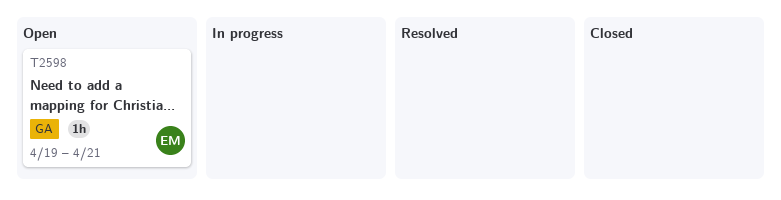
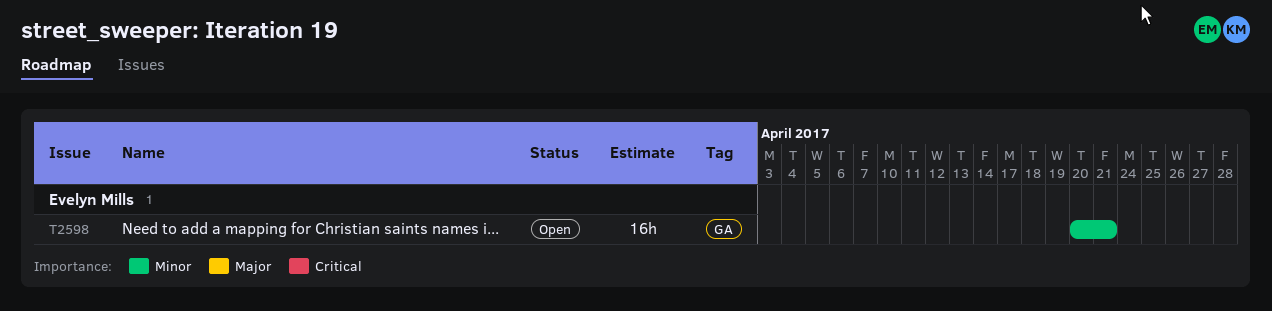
T2598, estimate: 1h -> 16h
T2598, start: Apr 19 -> Apr 20

